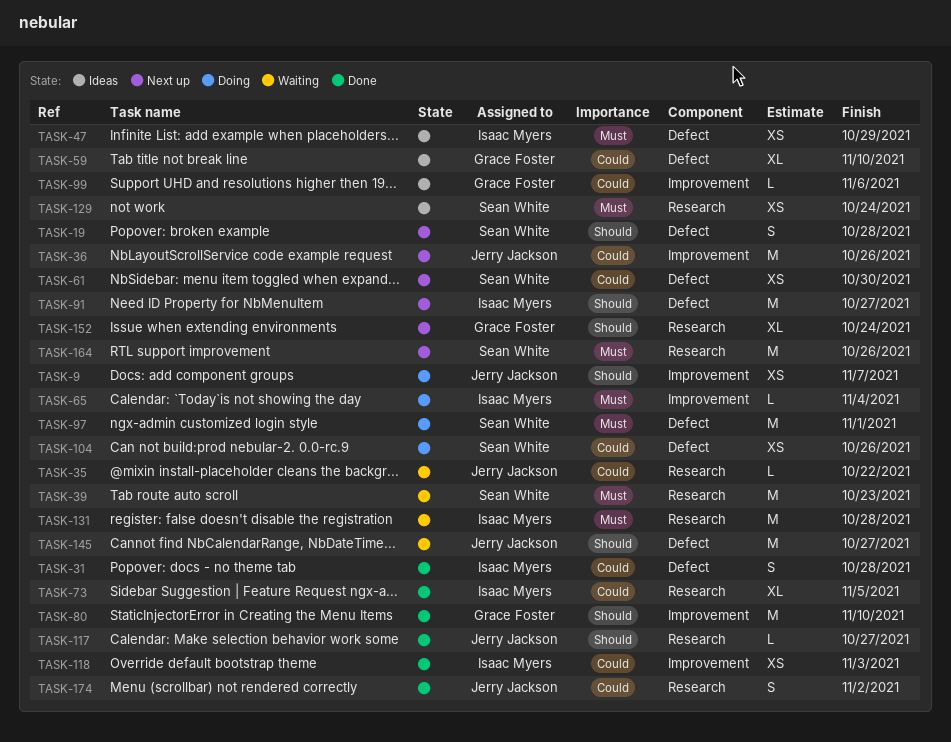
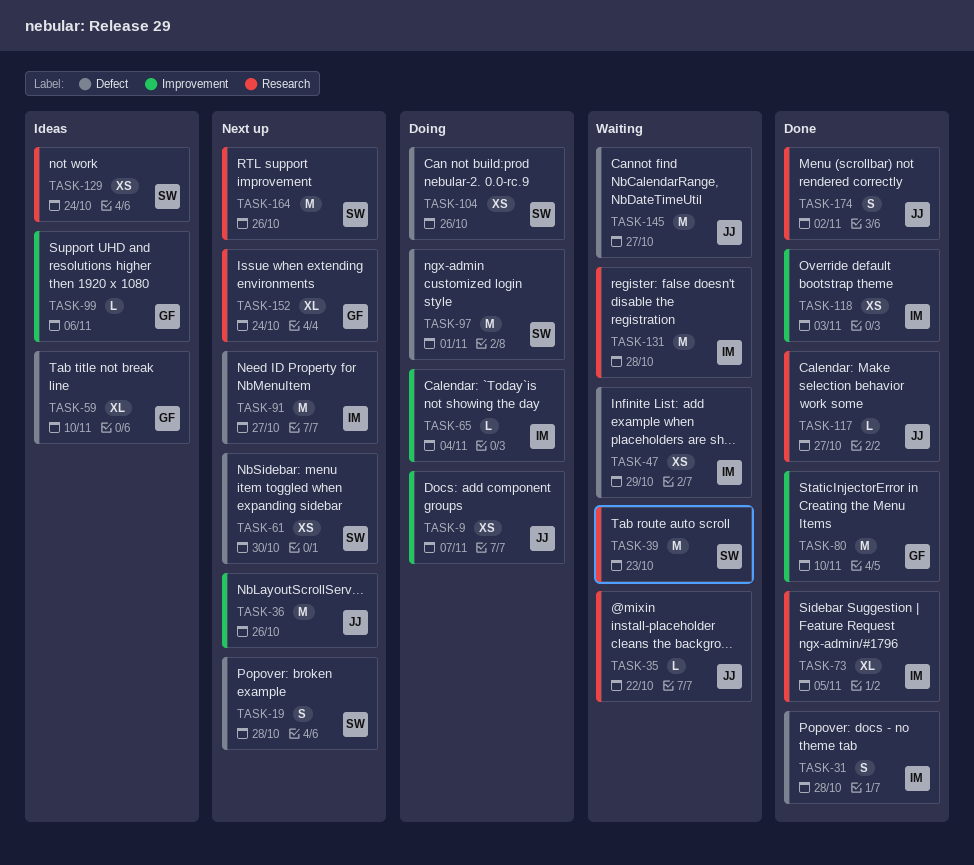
TASK-47, status: Ideas -> Waiting

